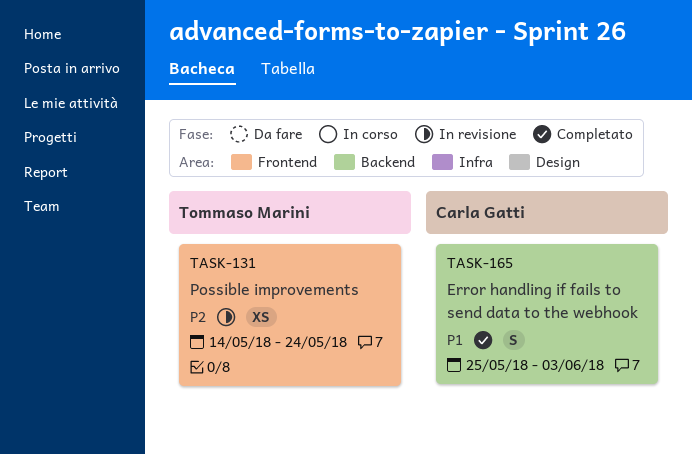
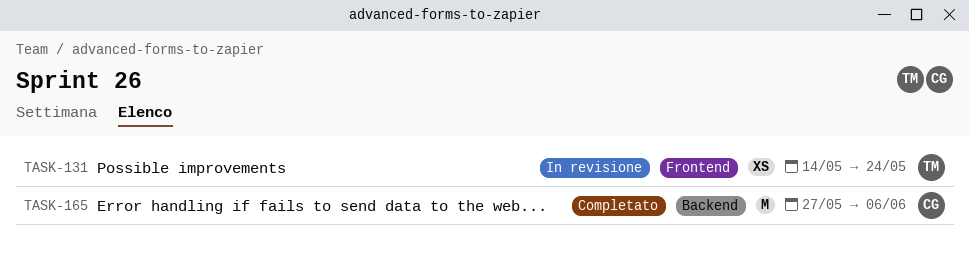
TASK-165, estimate: S -> M
TASK-165, start: May 25 -> May 27
TASK-165, due: Jun 3 -> Jun 6

